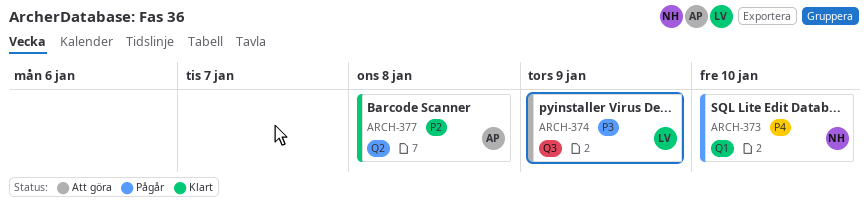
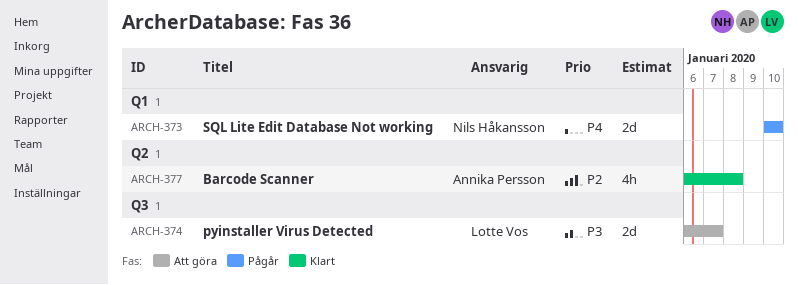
ARCH-374, due: Jan 9 -> Jan 7

